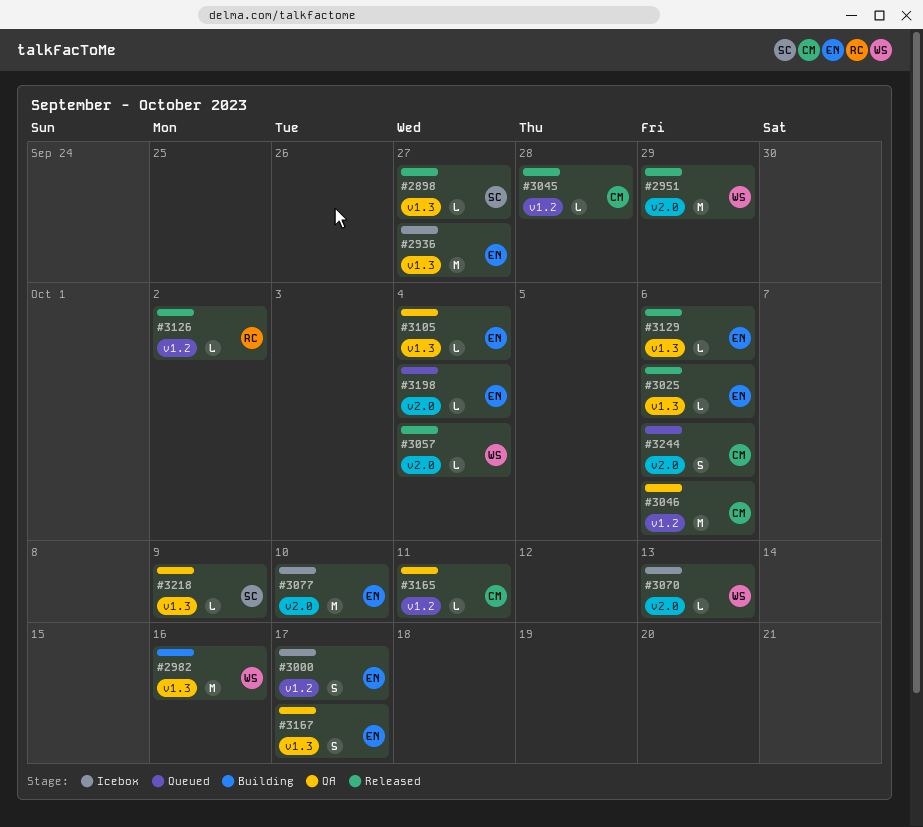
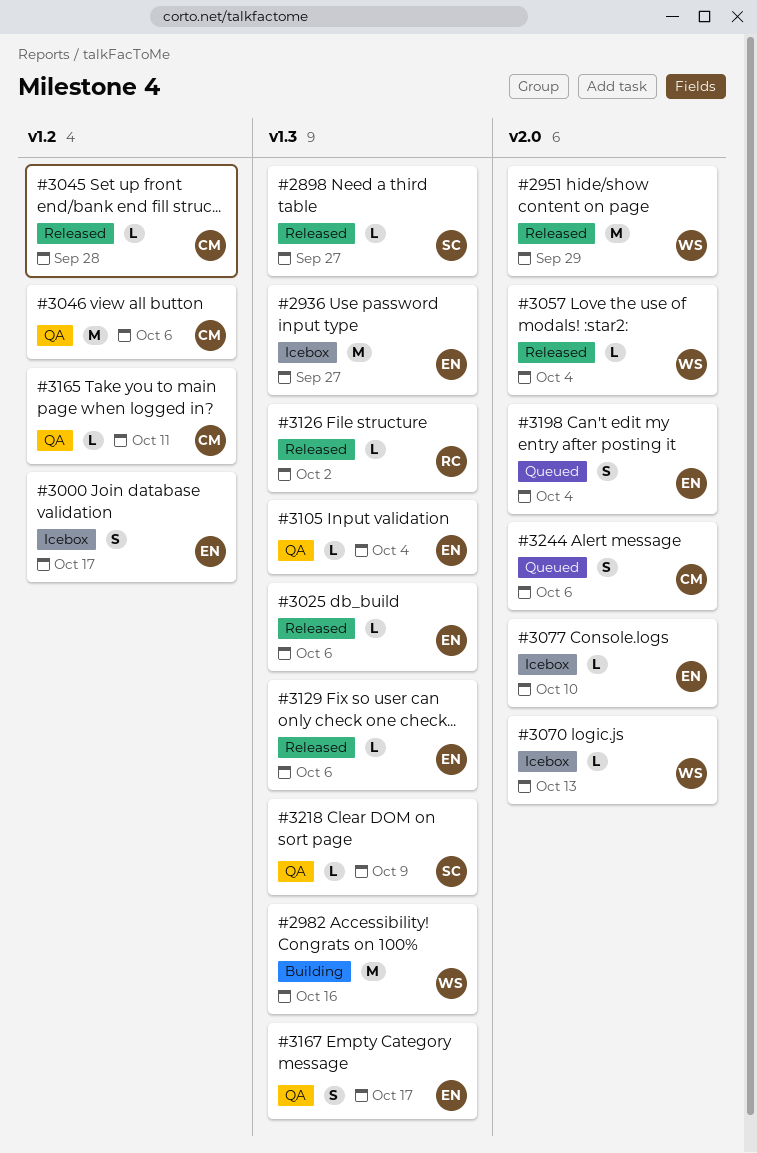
#3077, estimate: M -> L
#3126, label: v1.2 -> v1.3
#3198, estimate: L -> S

